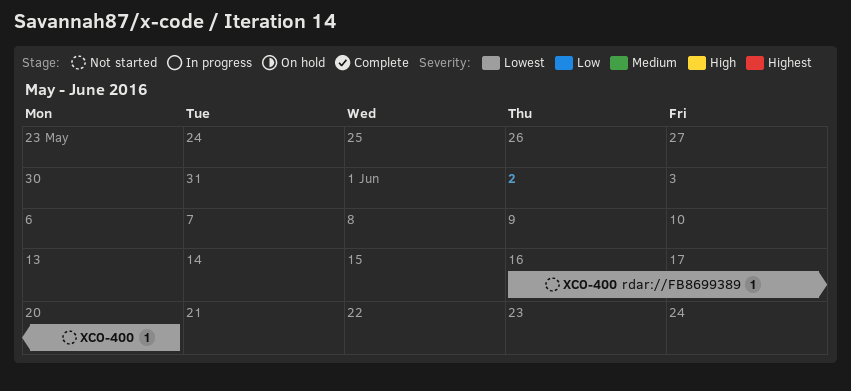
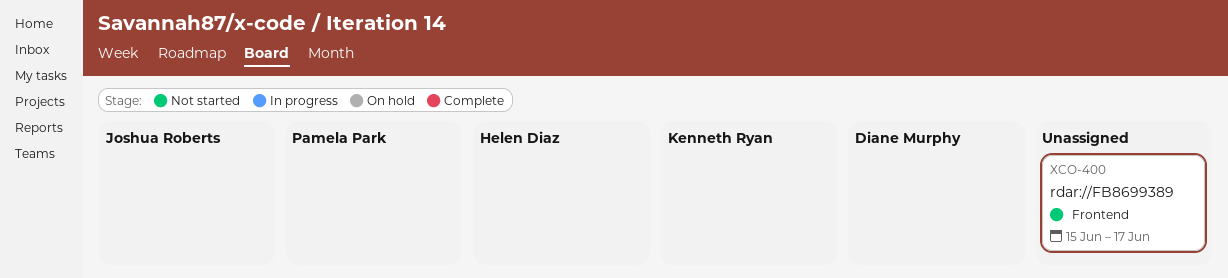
XCO-400, start: Jun 16 -> Jun 15
XCO-400, due: Jun 20 -> Jun 17

